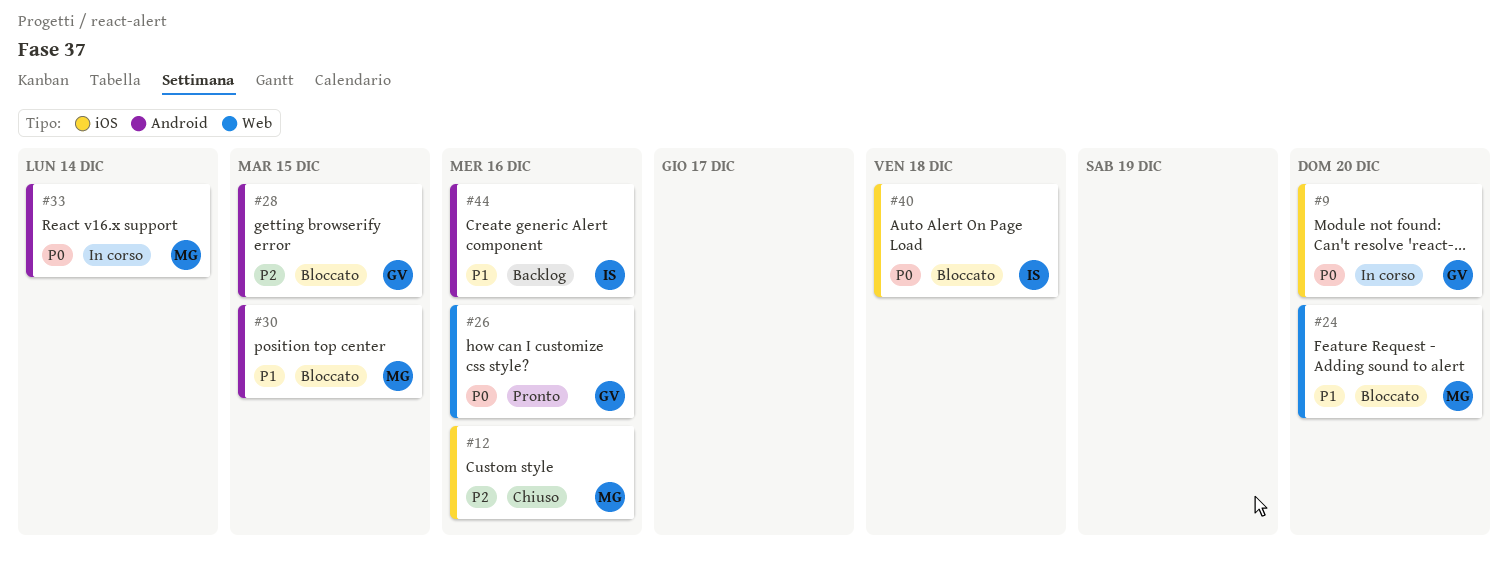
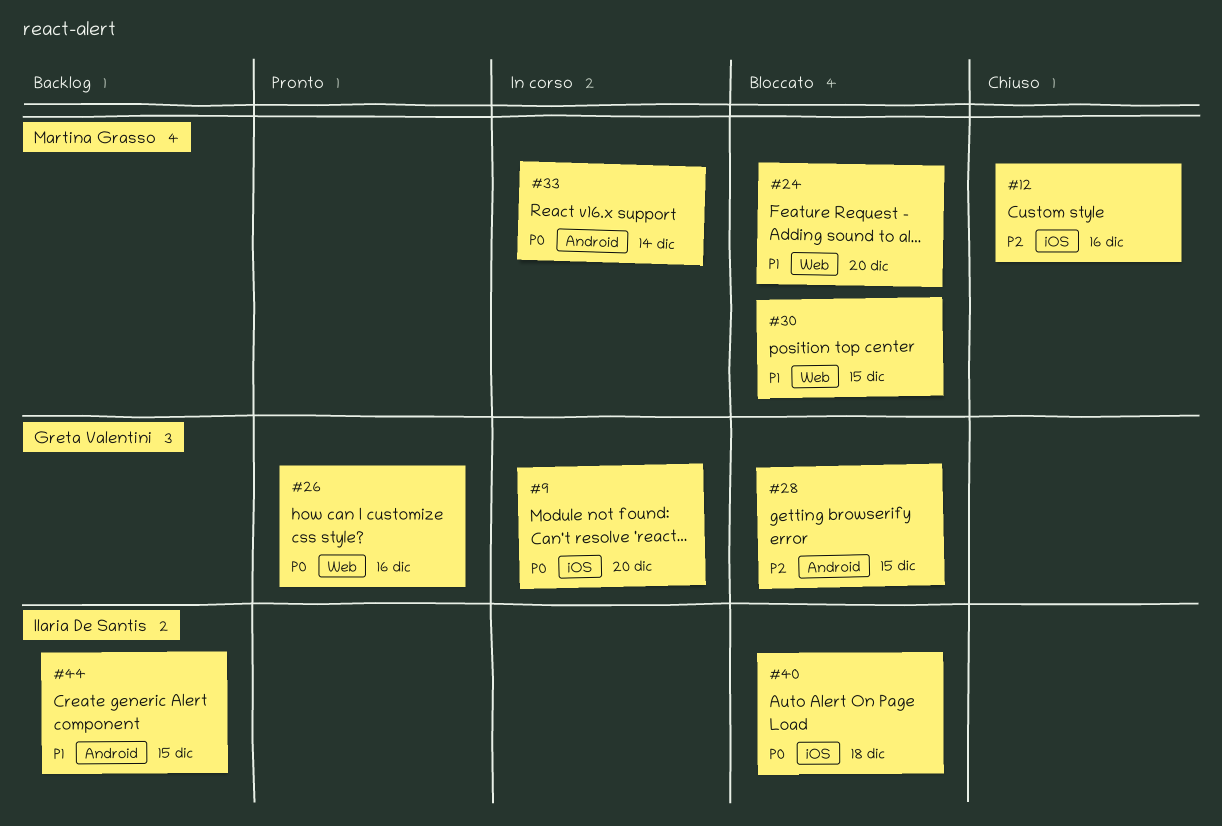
#30, label: Android -> Web
#44, due: Dec 16 -> Dec 15

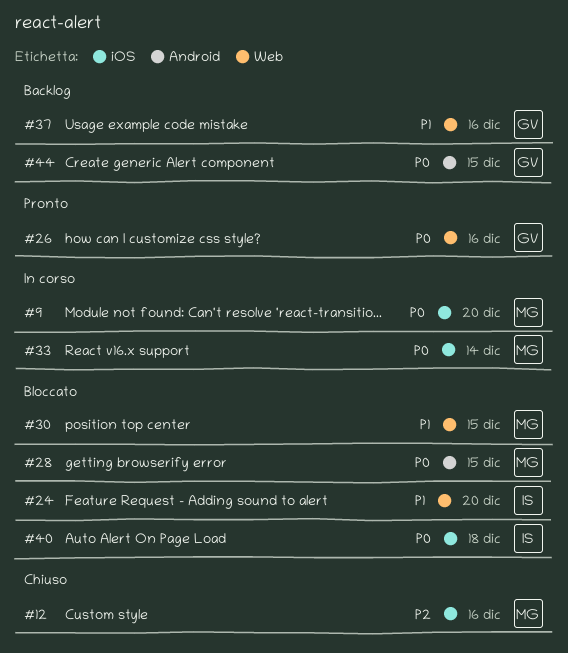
#9, owner: Greta Valentini -> Martina Grasso
#24, owner: Martina Grasso -> Ilaria De Santis
#28, owner: Greta Valentini -> Martina Grasso
#28, priority: P2 -> P0
#33, label: Android -> iOS
#37: none -> present
#44, owner: Ilaria De Santis -> Greta Valentini
#44, priority: P1 -> P0

